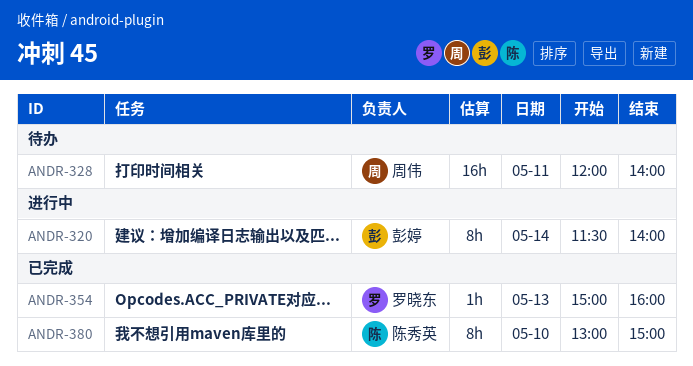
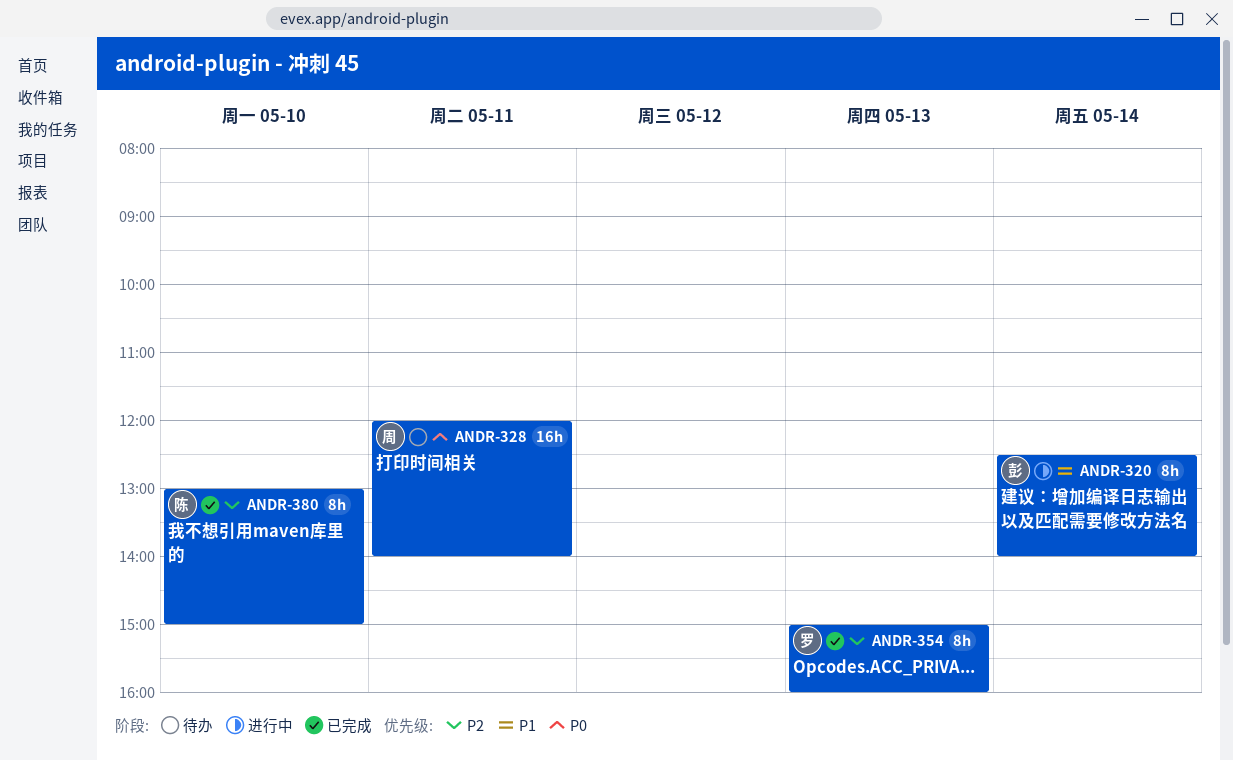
ANDR-320, begins: 11:30 -> 12:30
ANDR-354, estimate: 1h -> 8h

